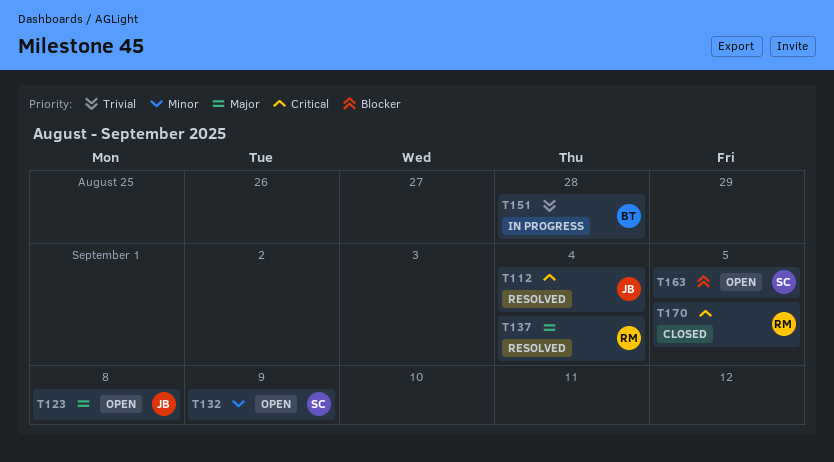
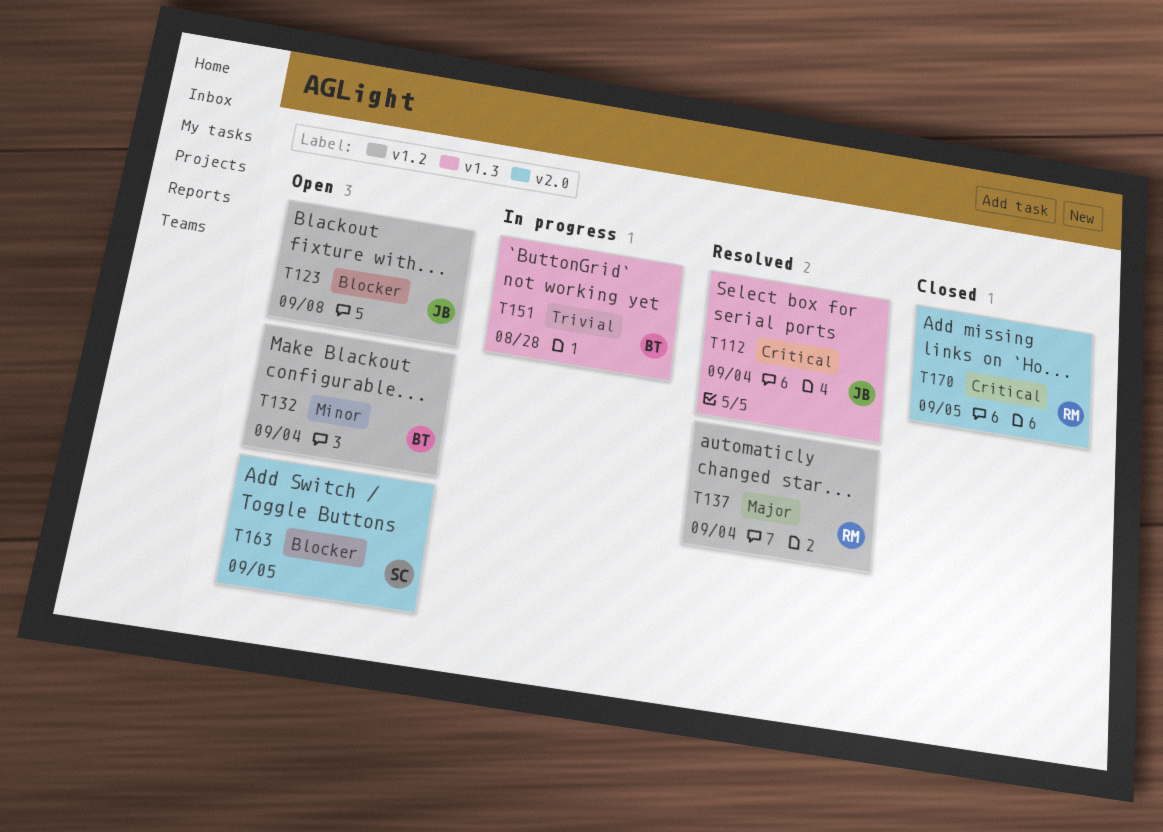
T123, priority: Major -> Blocker
T132, owner: SC -> BT
T132, due: Sep 9 -> Sep 4

